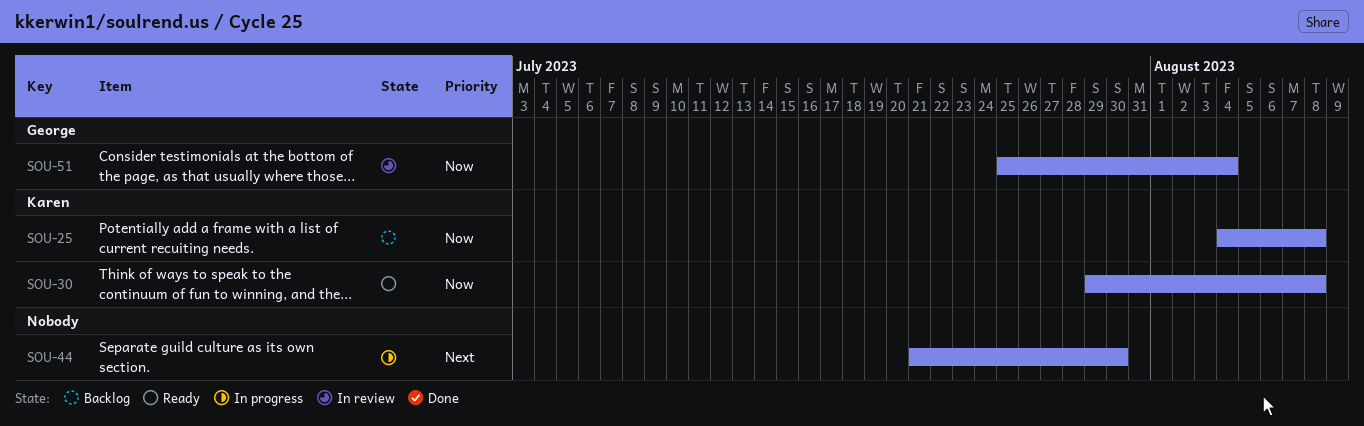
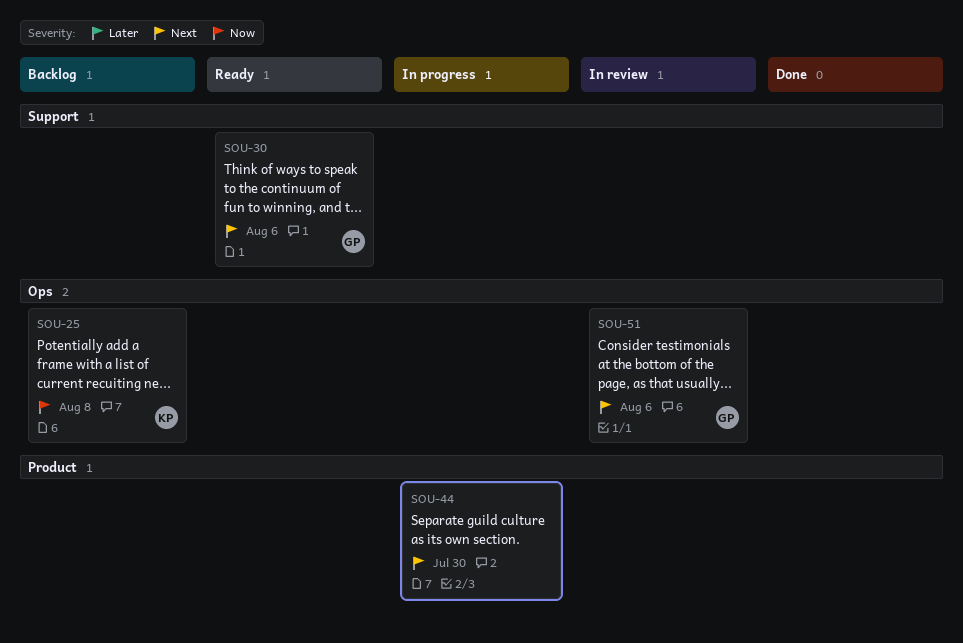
SOU-30, owner: Karen -> George
SOU-30, priority: Now -> Next
SOU-30, due: Aug 8 -> Aug 6
SOU-51, priority: Now -> Next
SOU-51, due: Aug 4 -> Aug 6

